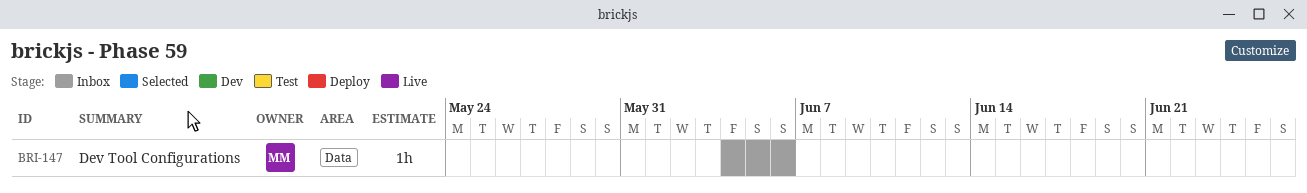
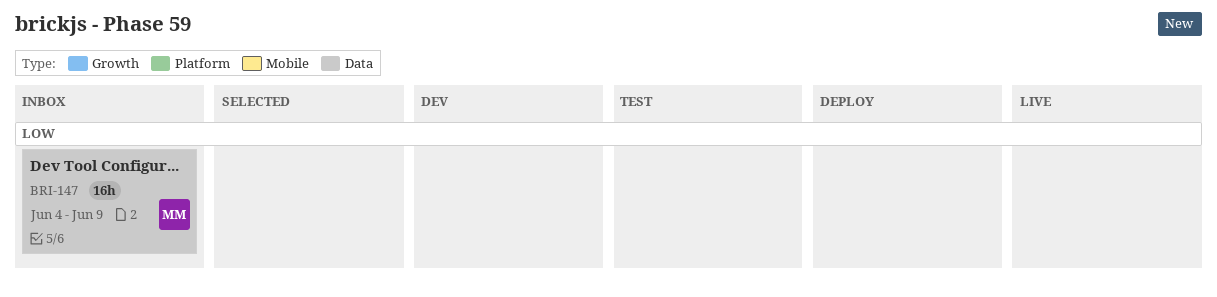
BRI-147, estimate: 1h -> 16h
BRI-147, due: Jun 6 -> Jun 9

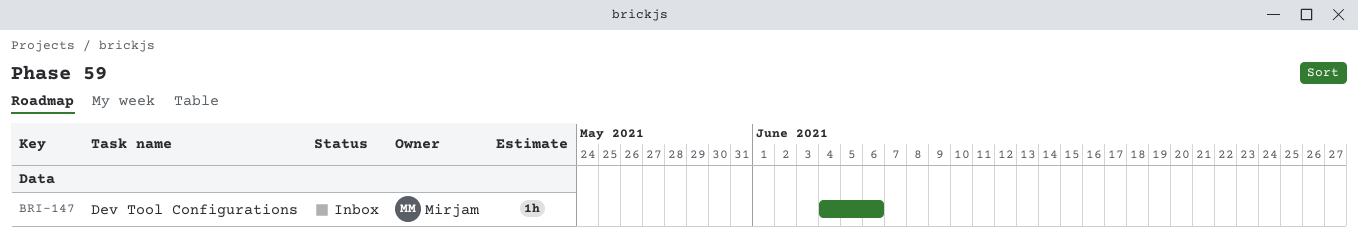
BRI-147, estimate: 16h -> 1h
BRI-147, due: Jun 9 -> Jun 6

